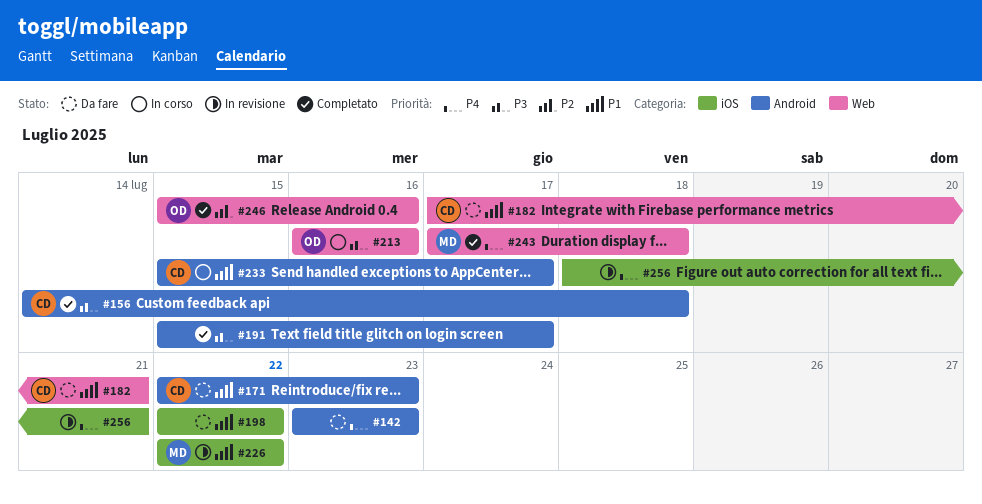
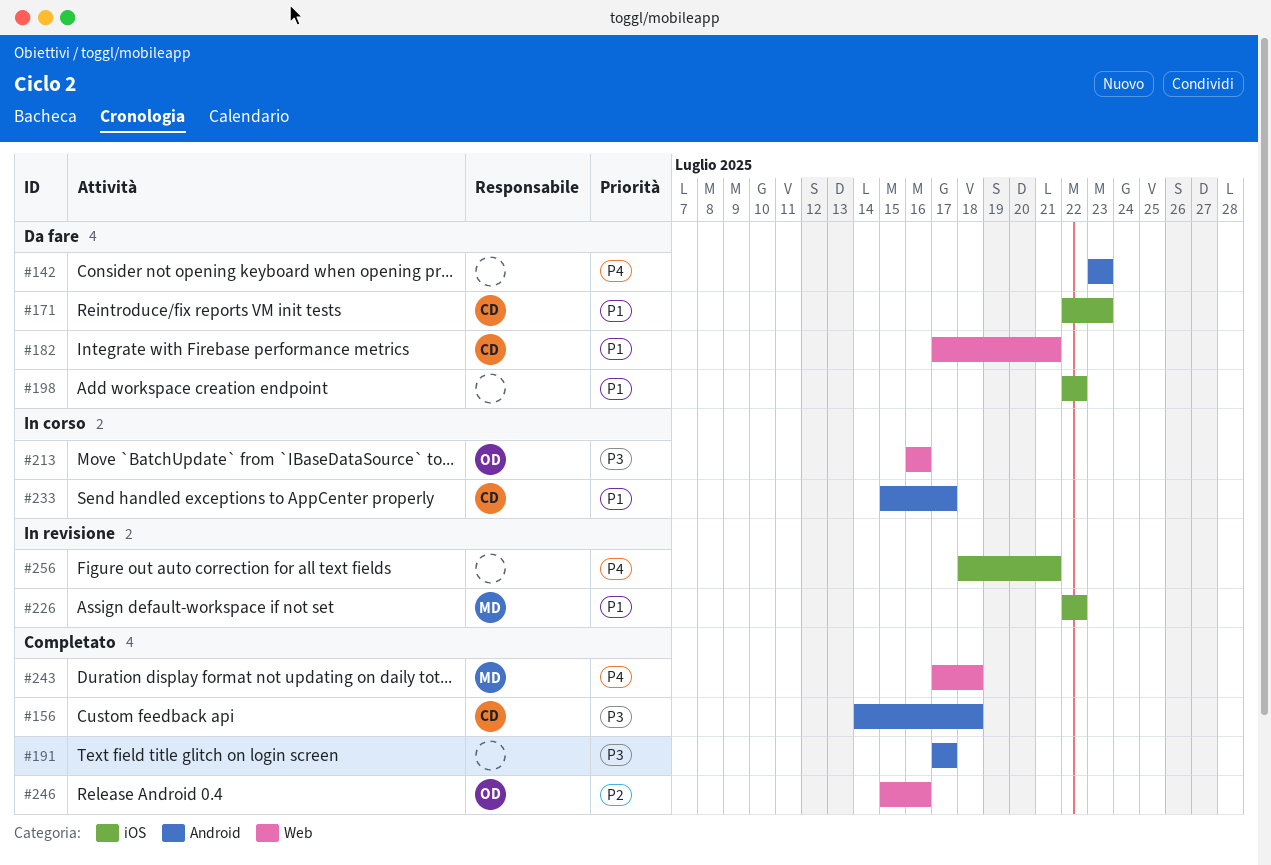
#171, label: Android -> iOS
#191, start: Jul 15 -> Jul 17

